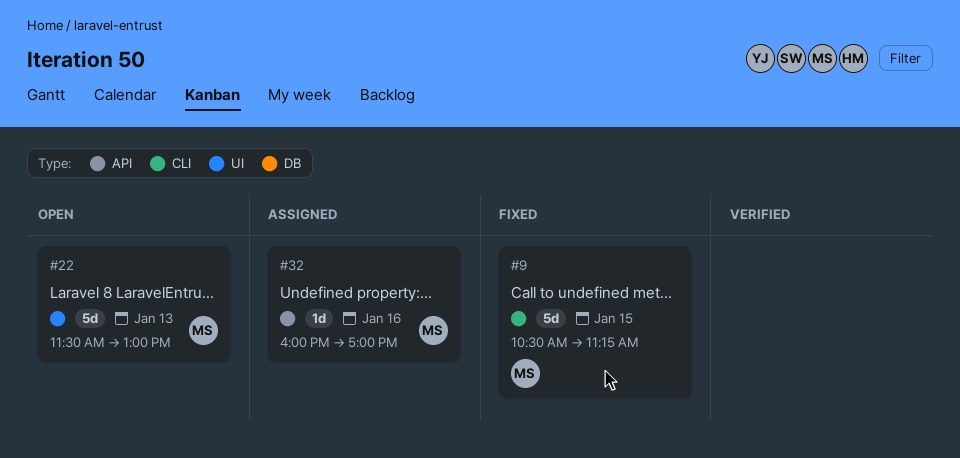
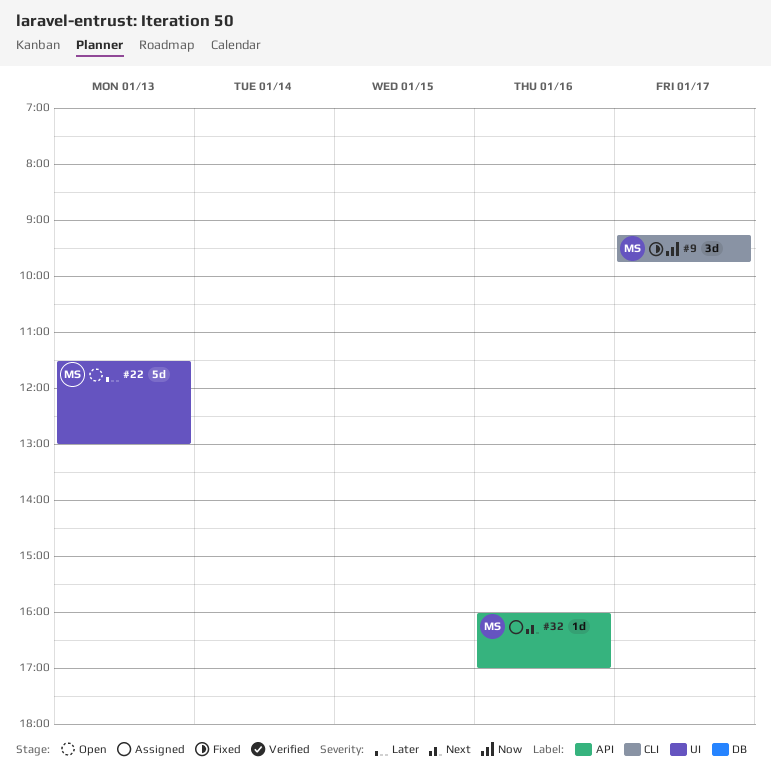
#9, estimate: 5d -> 3d
#9, day: Jan 15 -> Jan 17
#9, begins: 10:30 -> 09:15
#9, ends: 11:15 -> 09:45

